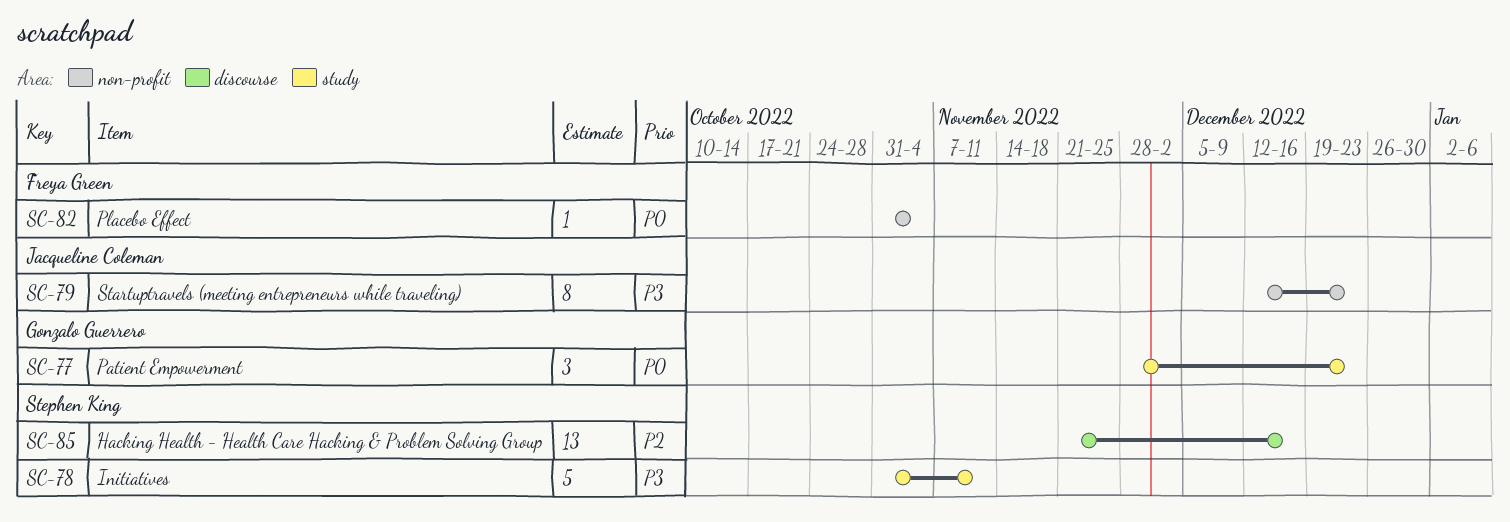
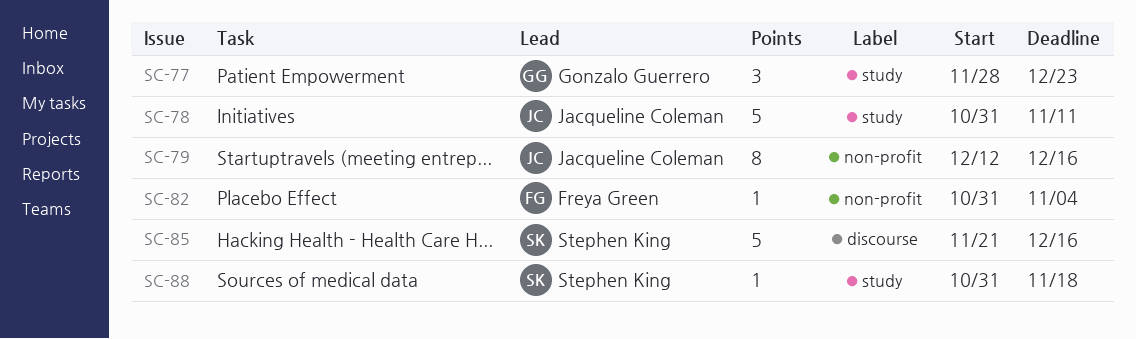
SC-78, owner: Stephen King -> Jacqueline Coleman
SC-79, due: Dec 23 -> Dec 16
SC-85, estimate: 13 -> 5
SC-88: none -> present

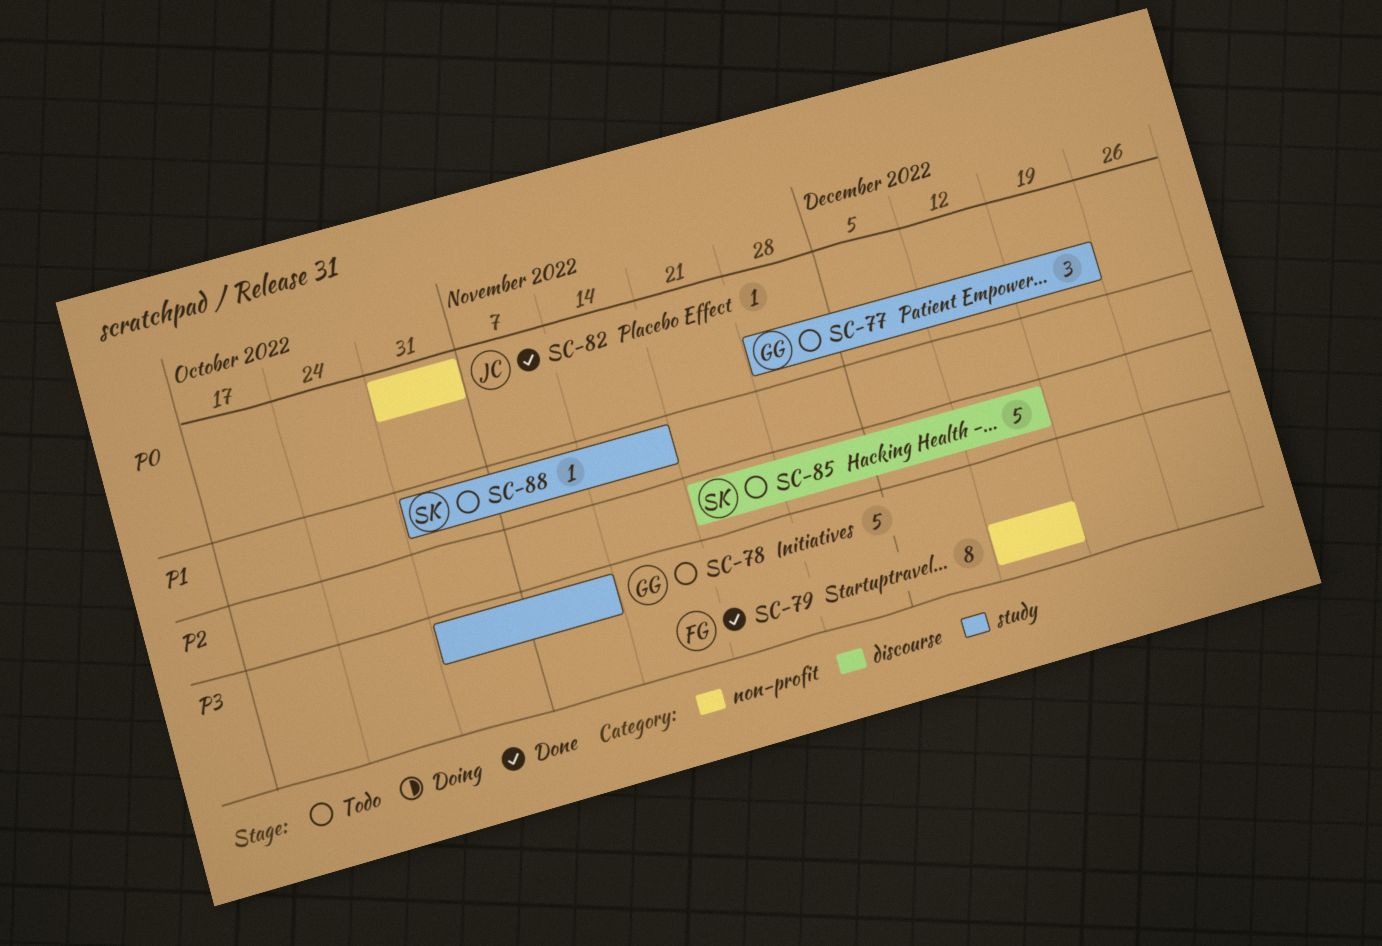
SC-78, owner: Jacqueline Coleman -> Gonzalo Guerrero
SC-79, owner: Jacqueline Coleman -> Freya Green
SC-82, owner: Freya Green -> Jacqueline Coleman

